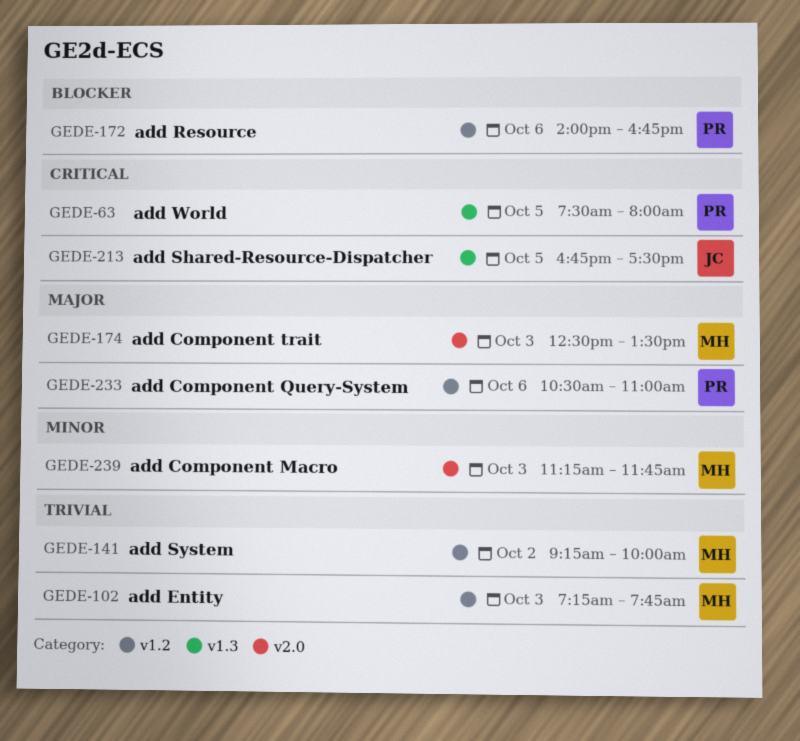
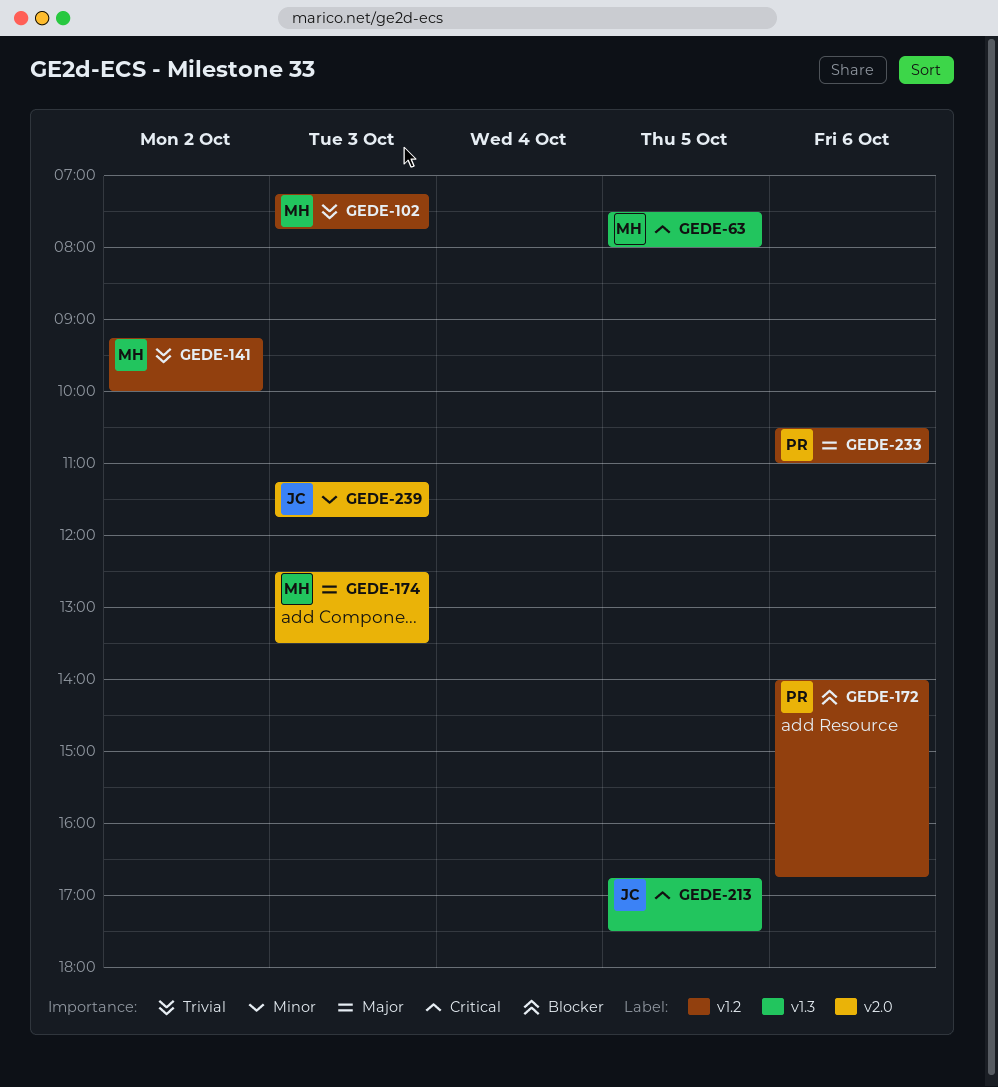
GEDE-63, owner: PR -> MH
GEDE-239, owner: MH -> JC

